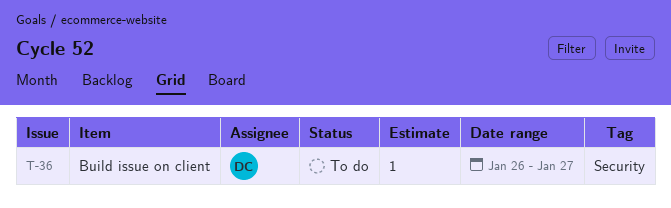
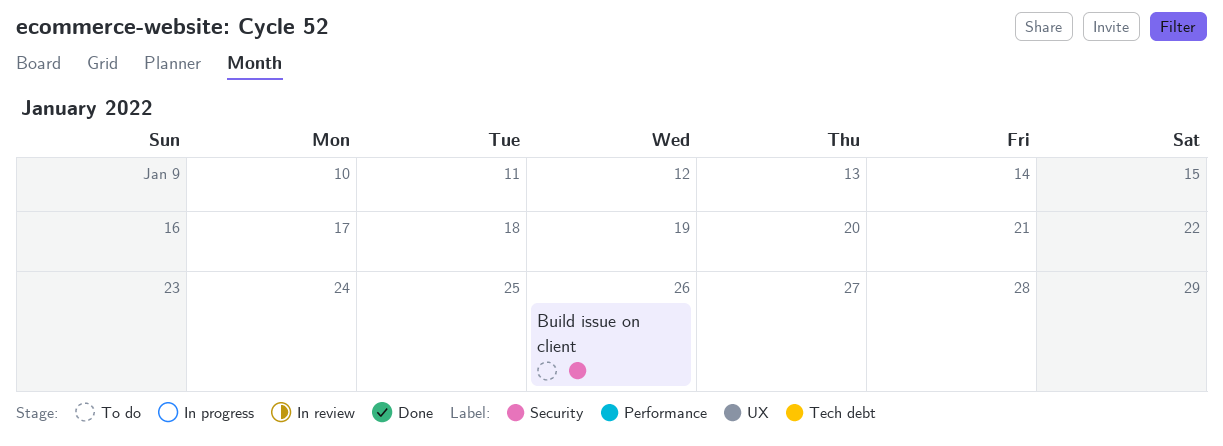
Build issue on client, due: Jan 27 -> Jan 26

